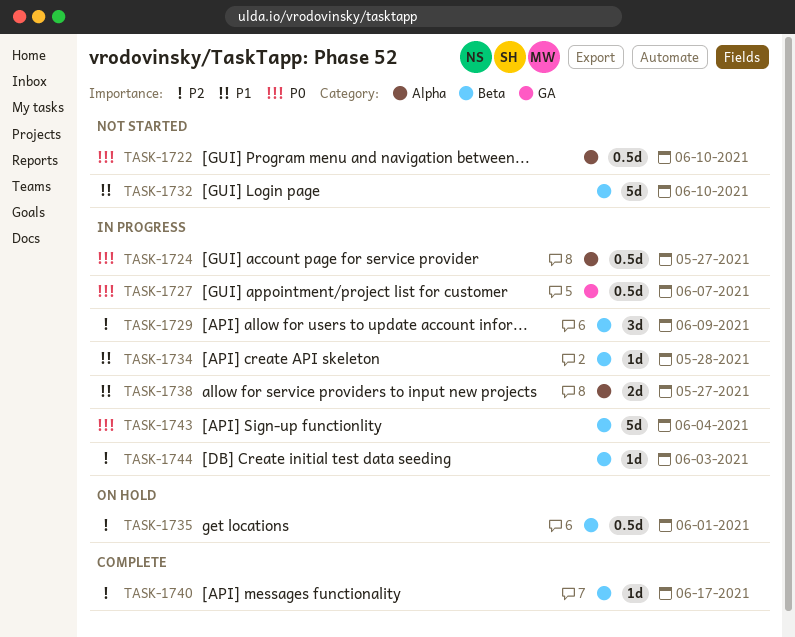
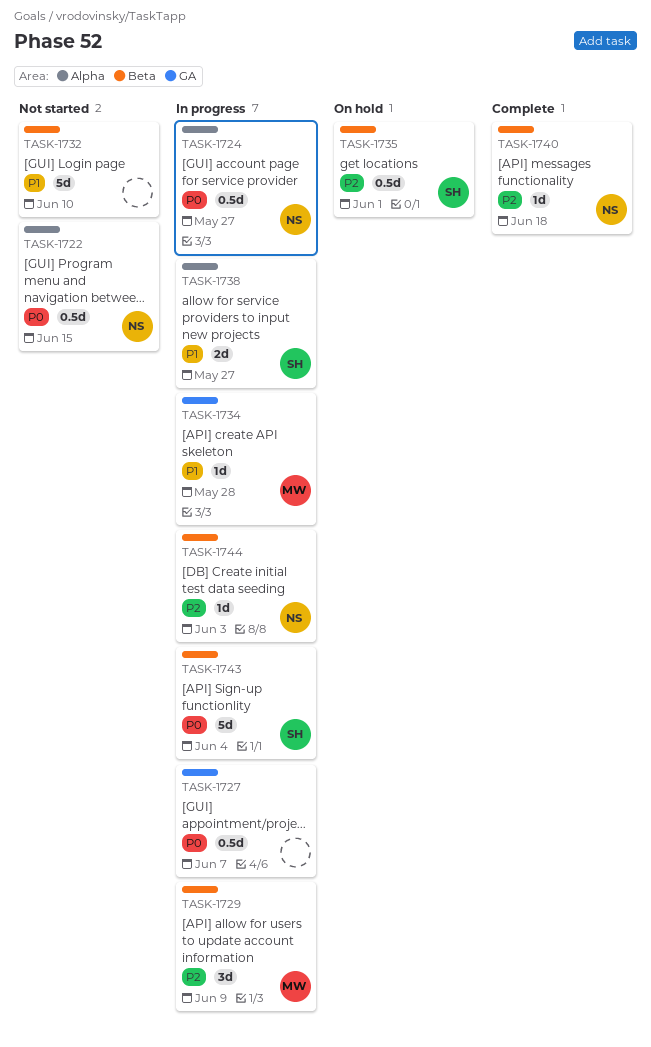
TASK-1722, due: Jun 10 -> Jun 15
TASK-1734, label: Beta -> GA
TASK-1740, due: Jun 17 -> Jun 18

